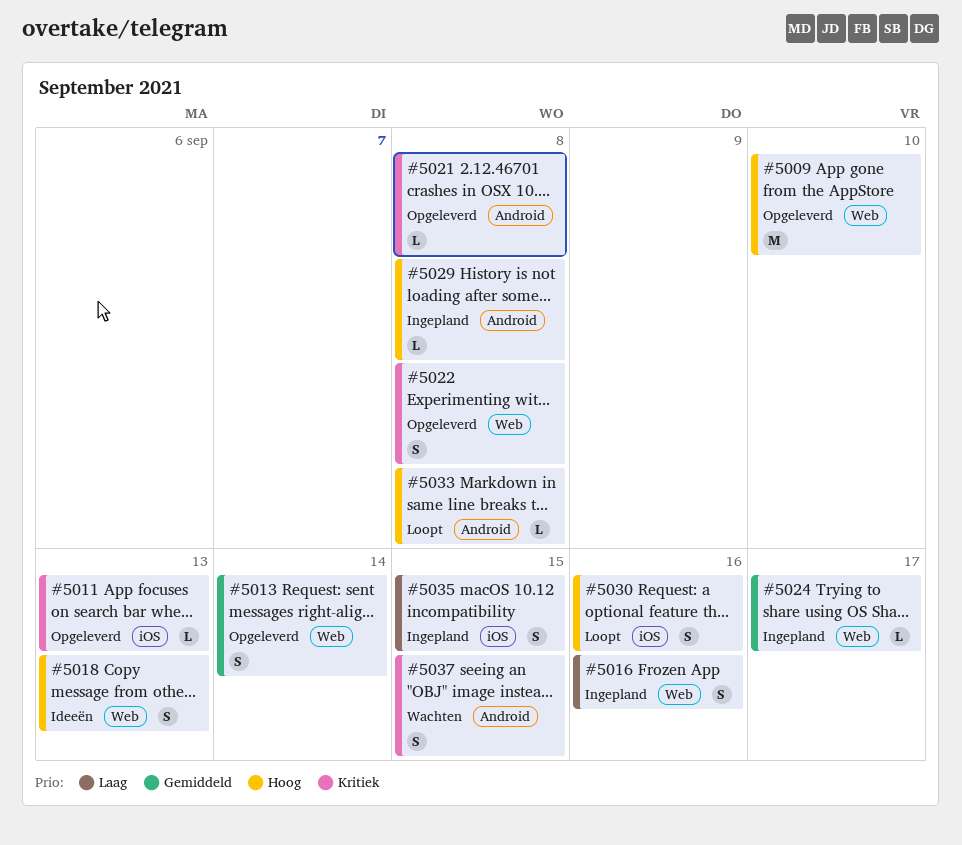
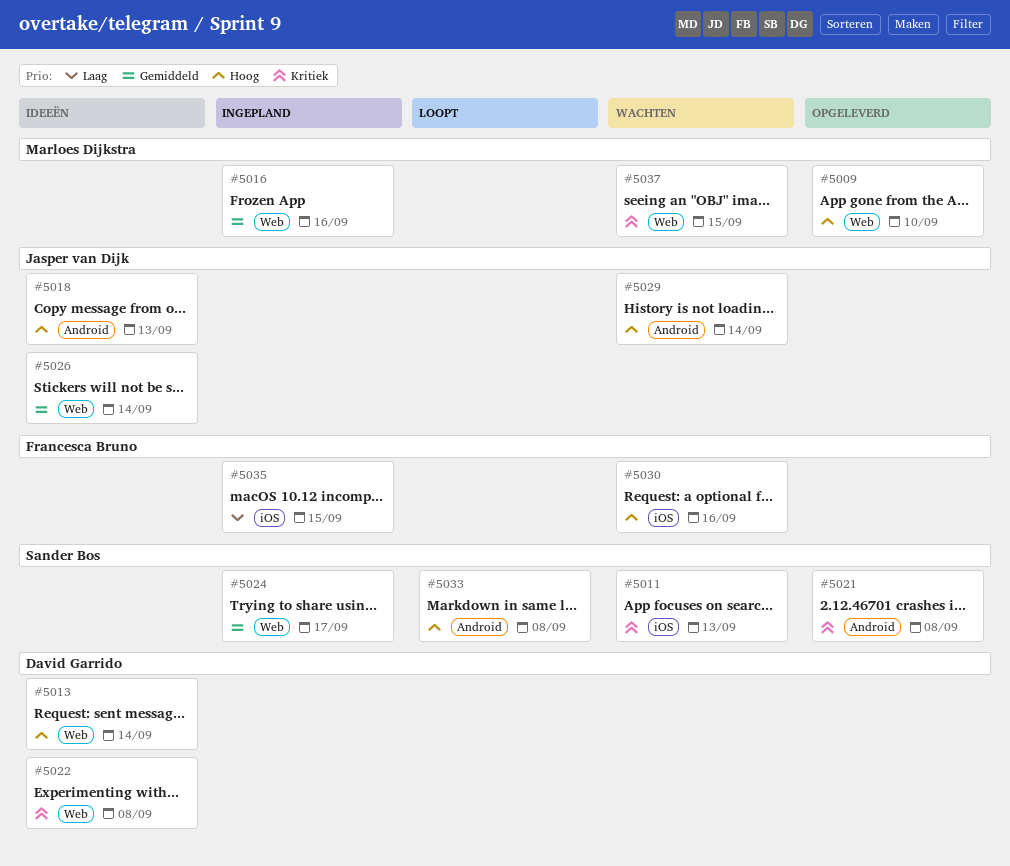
#5011, status: Opgeleverd -> Wachten
#5013, status: Opgeleverd -> Ideeën
#5013, priority: Gemiddeld -> Hoog
#5016, priority: Laag -> Gemiddeld
#5018, label: Web -> Android
#5022, status: Opgeleverd -> Ideeën
#5026: none -> present
#5029, status: Ingepland -> Wachten
#5029, due: Sep 8 -> Sep 14
#5030, status: Loopt -> Wachten
#5037, label: Android -> Web

